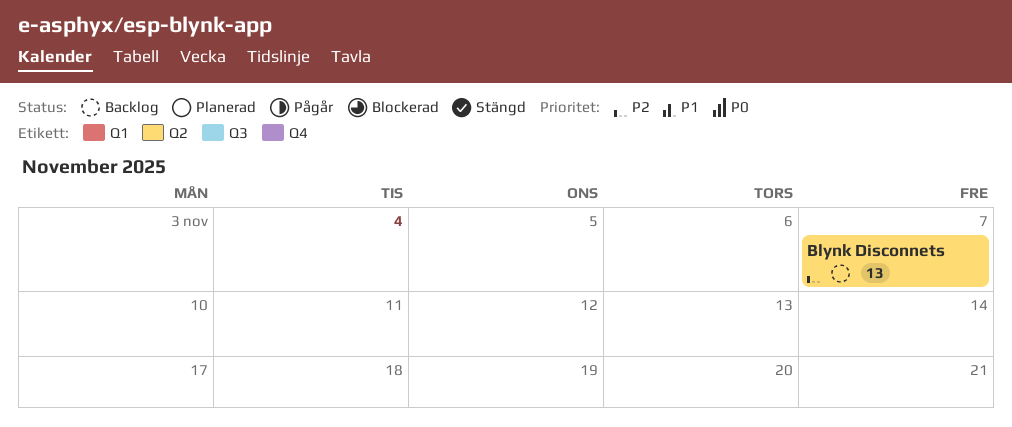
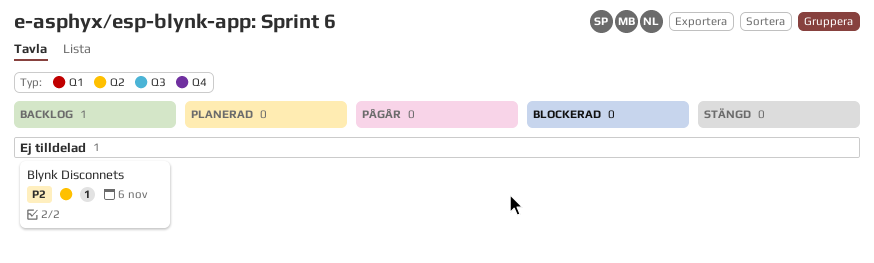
Blynk Disconnets, estimate: 13 -> 1
Blynk Disconnets, due: Nov 7 -> Nov 6

